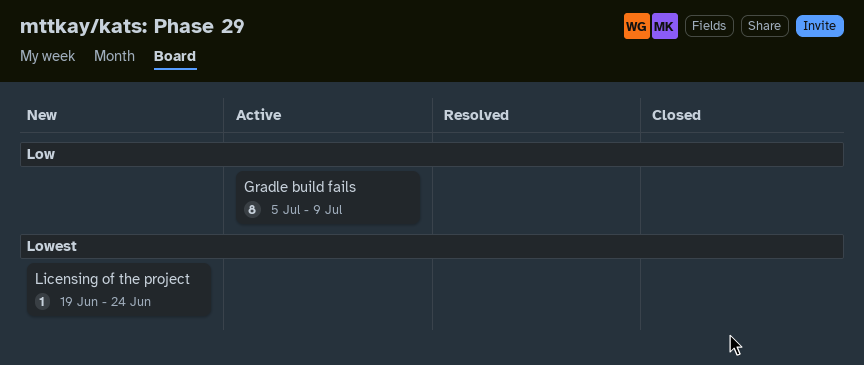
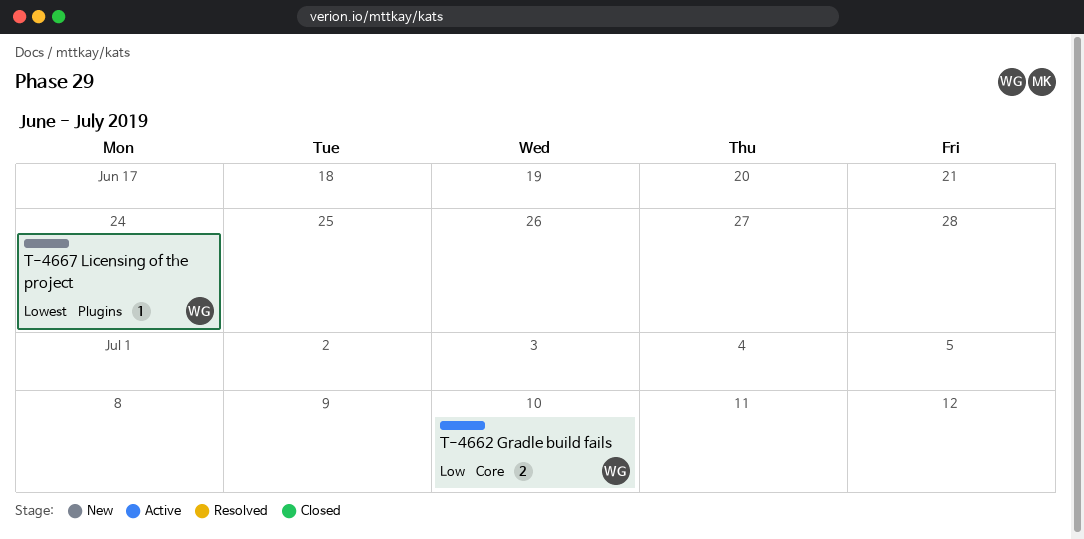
Gradle build fails, estimate: 8 -> 2
Gradle build fails, due: Jul 9 -> Jul 10

